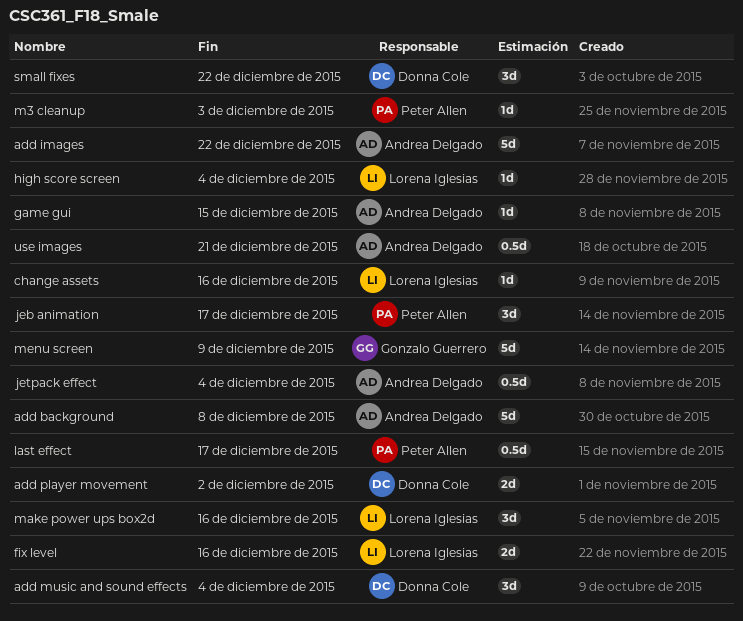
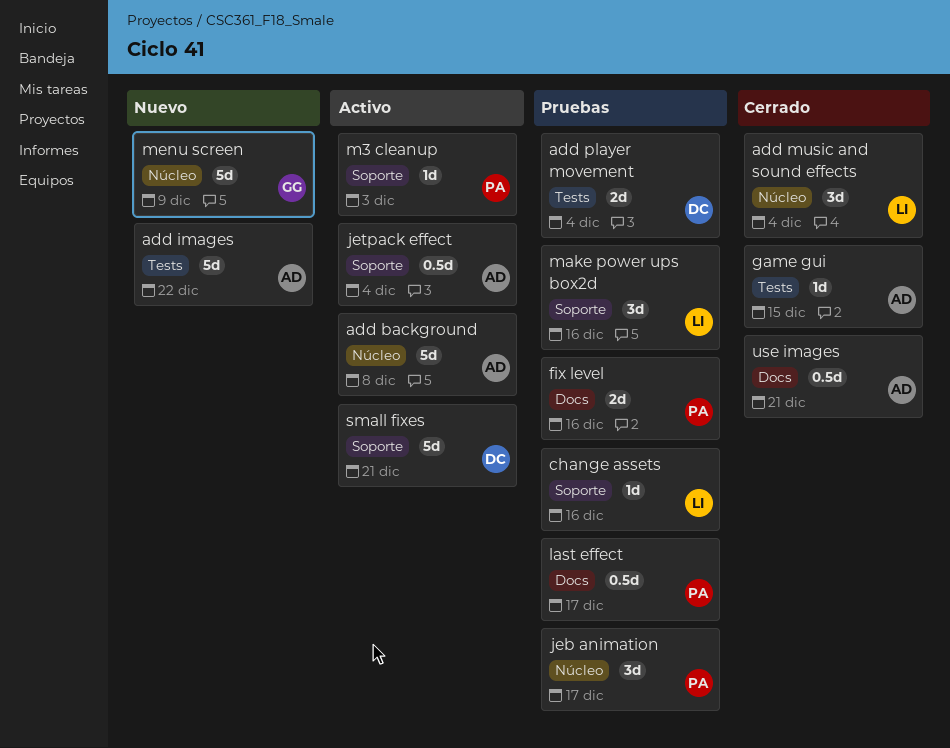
add music and sound effects, owner: Donna Cole -> Lorena Iglesias
add player movement, due: Dec 2 -> Dec 4
fix level, owner: Lorena Iglesias -> Peter Allen
high score screen: present -> none
small fixes, estimate: 3d -> 5d
small fixes, due: Dec 22 -> Dec 21

